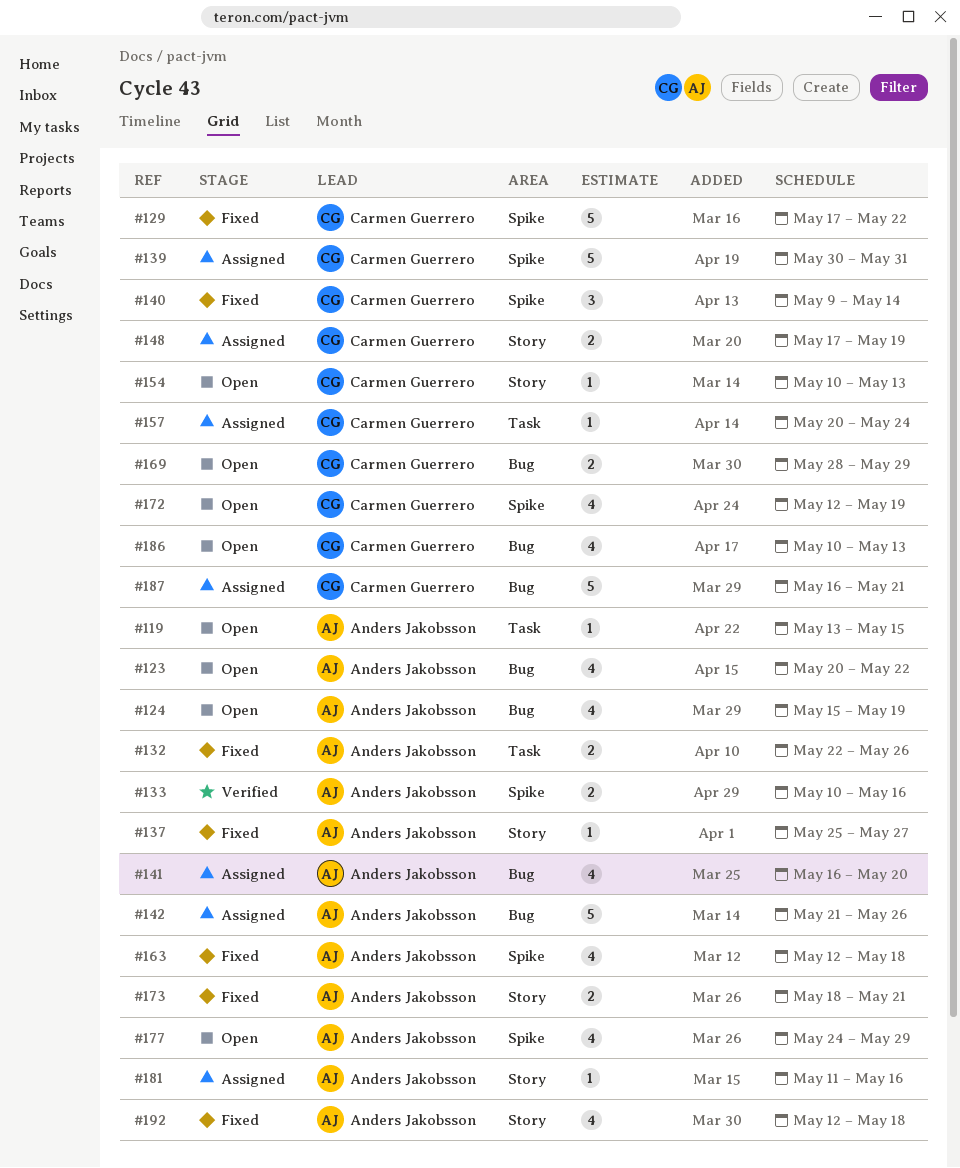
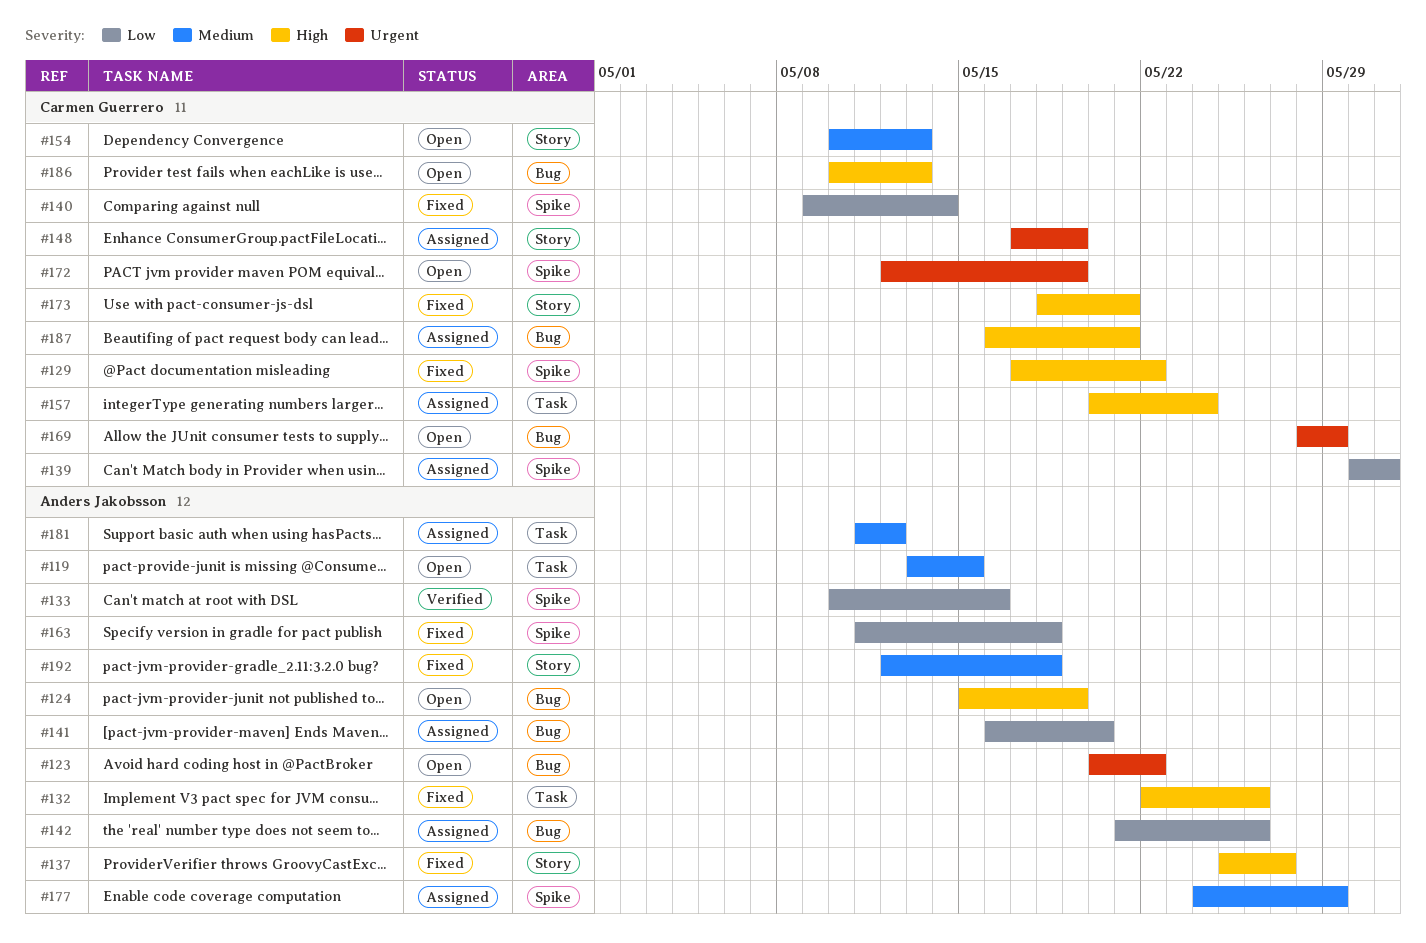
#163, start: May 12 -> May 11
#173, owner: Anders Jakobsson -> Carmen Guerrero
#177, status: Open -> Assigned
#181, label: Story -> Task
#181, due: May 16 -> May 12

